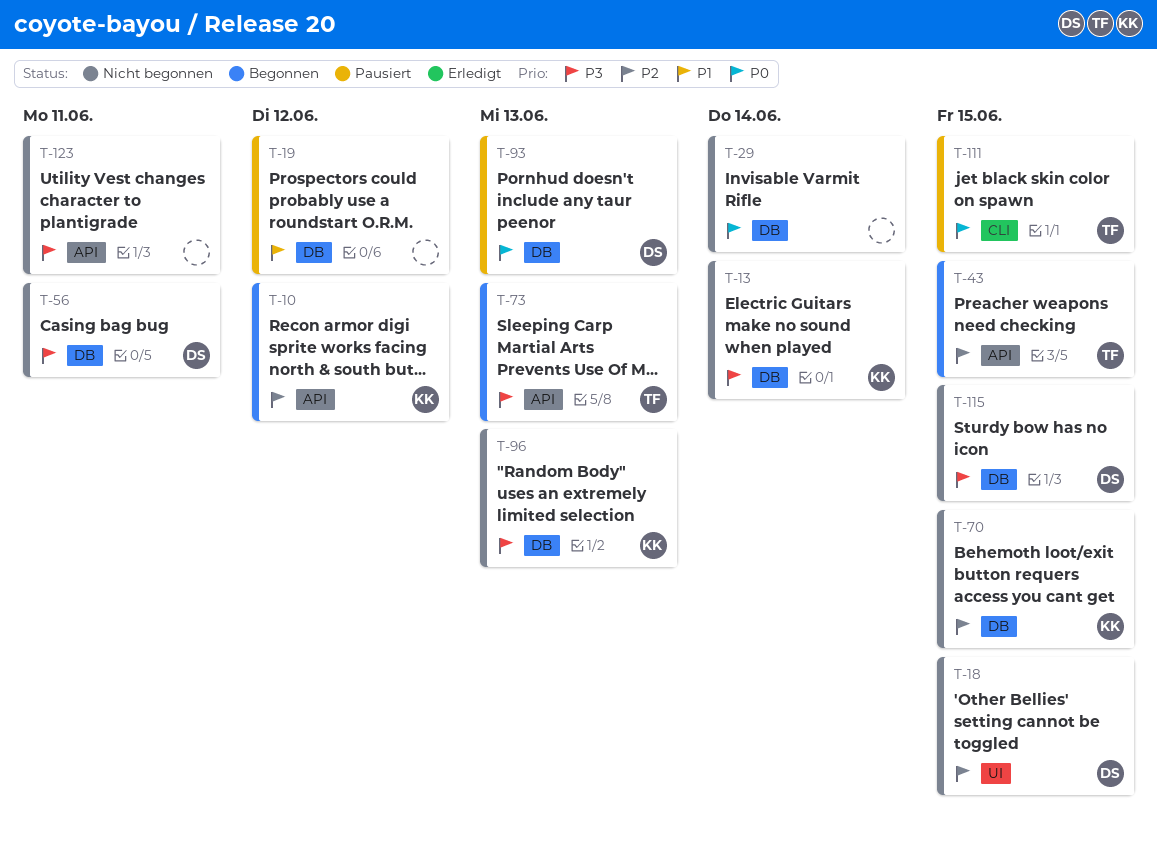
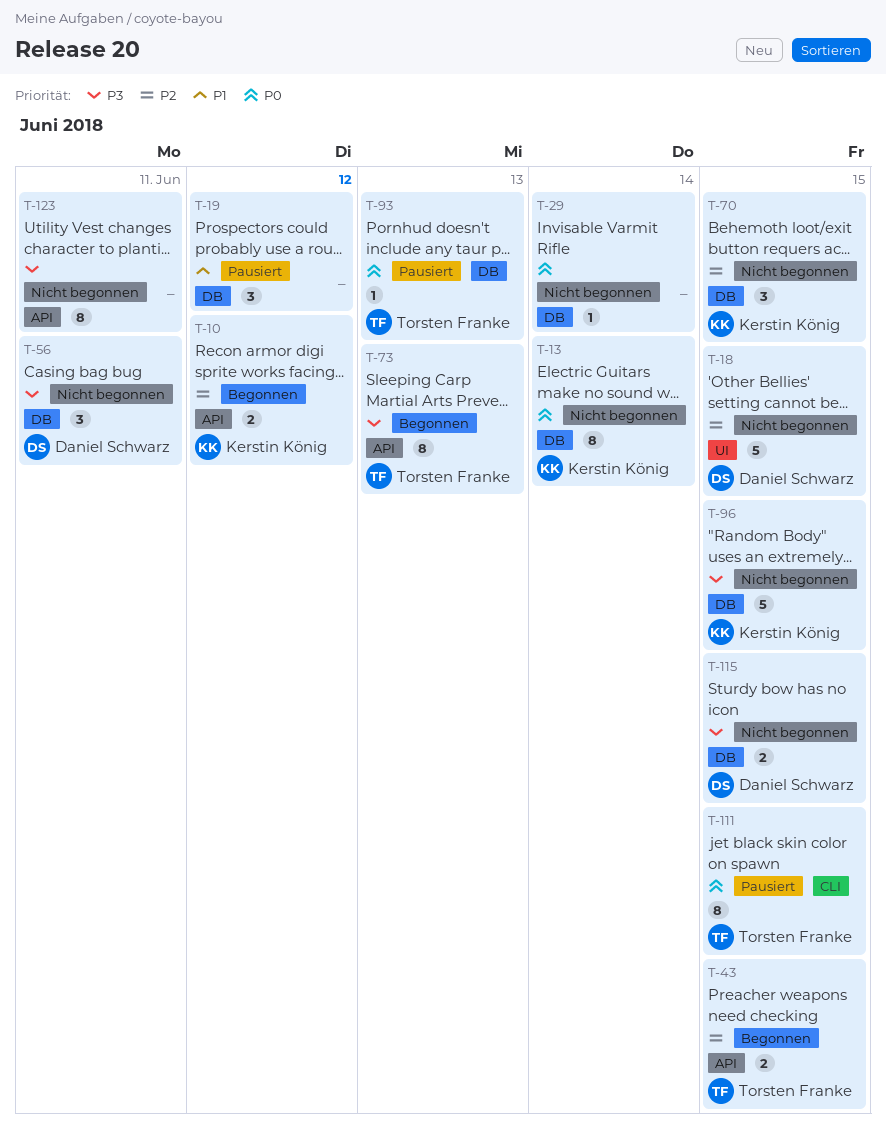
T-13, priority: P3 -> P0
T-93, owner: Daniel Schwarz -> Torsten Franke
T-96, due: Jun 13 -> Jun 15

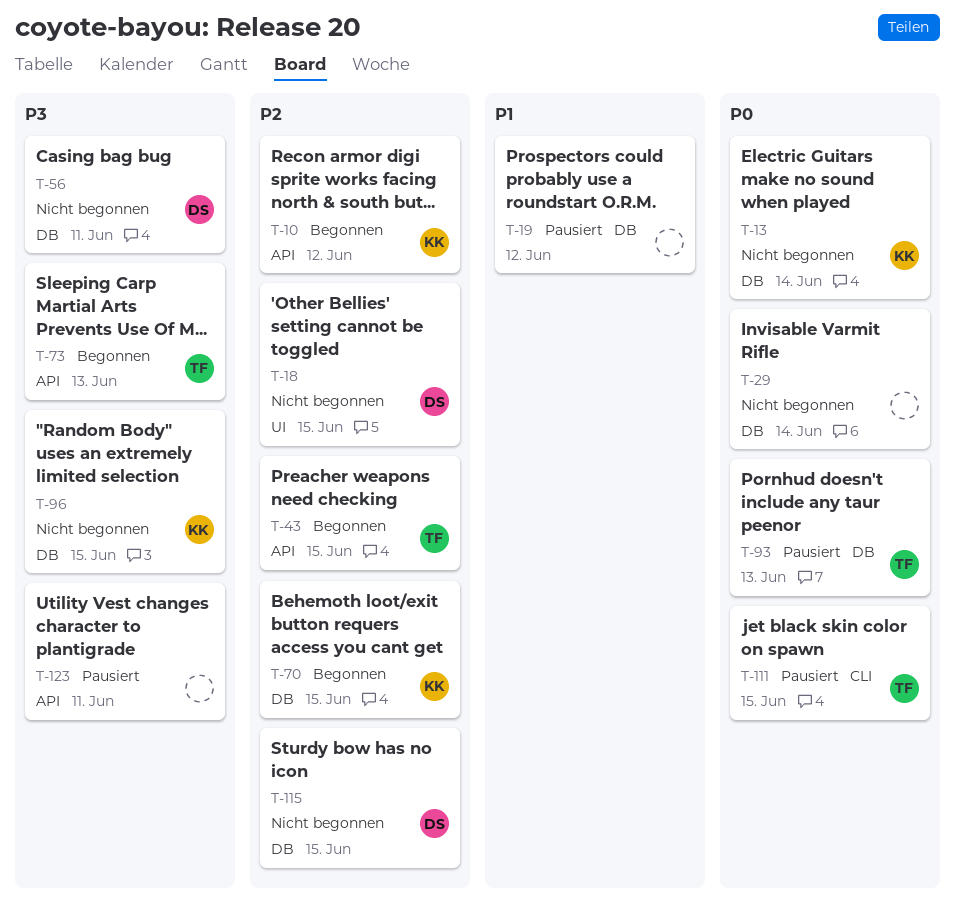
T-70, status: Nicht begonnen -> Begonnen
T-115, priority: P3 -> P2
T-123, status: Nicht begonnen -> Pausiert

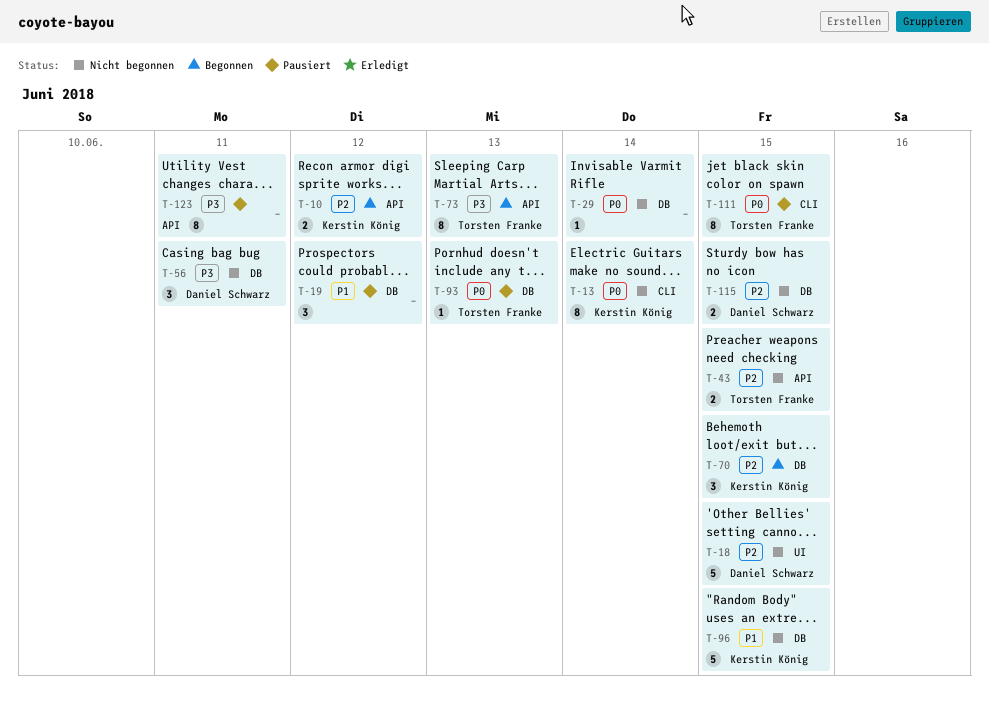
T-13, label: DB -> CLI
T-43, status: Begonnen -> Nicht begonnen
T-96, priority: P3 -> P1

